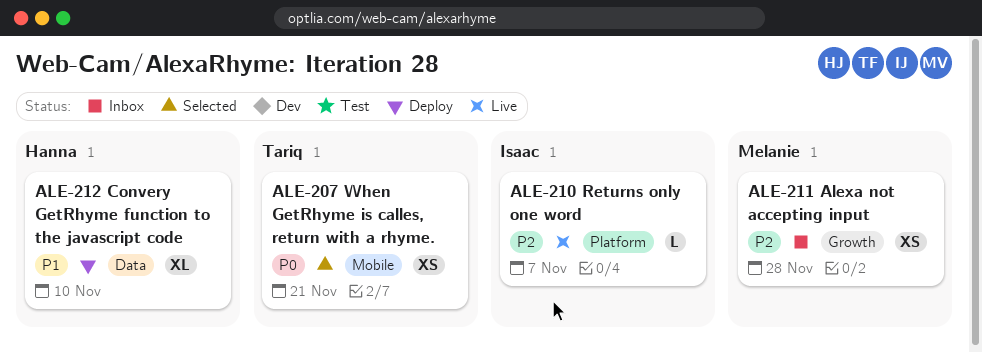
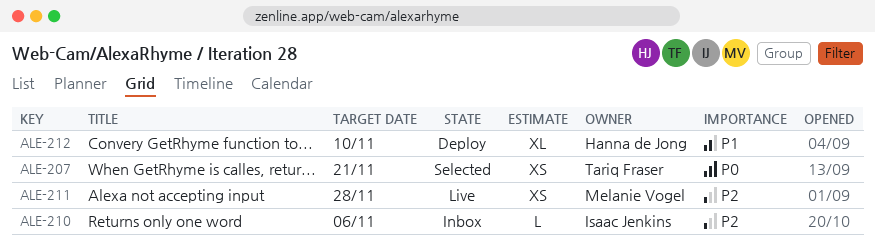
ALE-210, status: Live -> Inbox
ALE-210, due: Nov 7 -> Nov 6
ALE-211, status: Inbox -> Live

